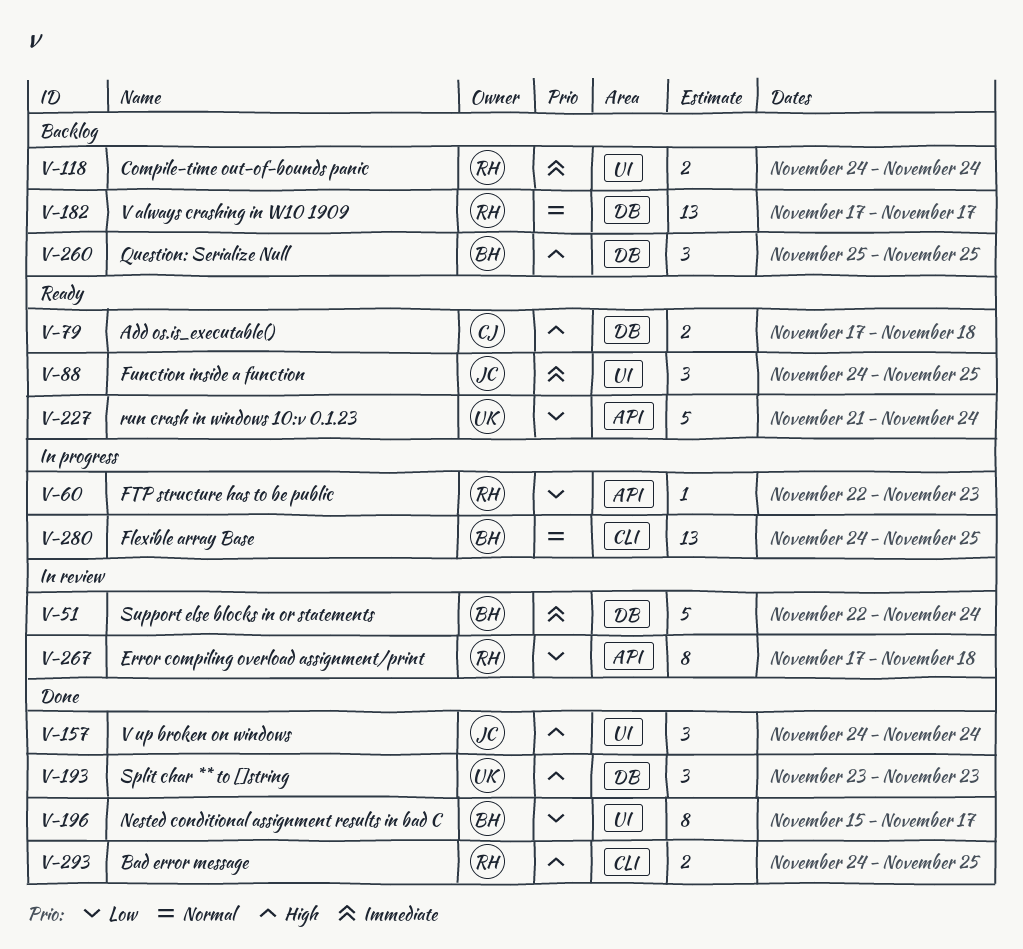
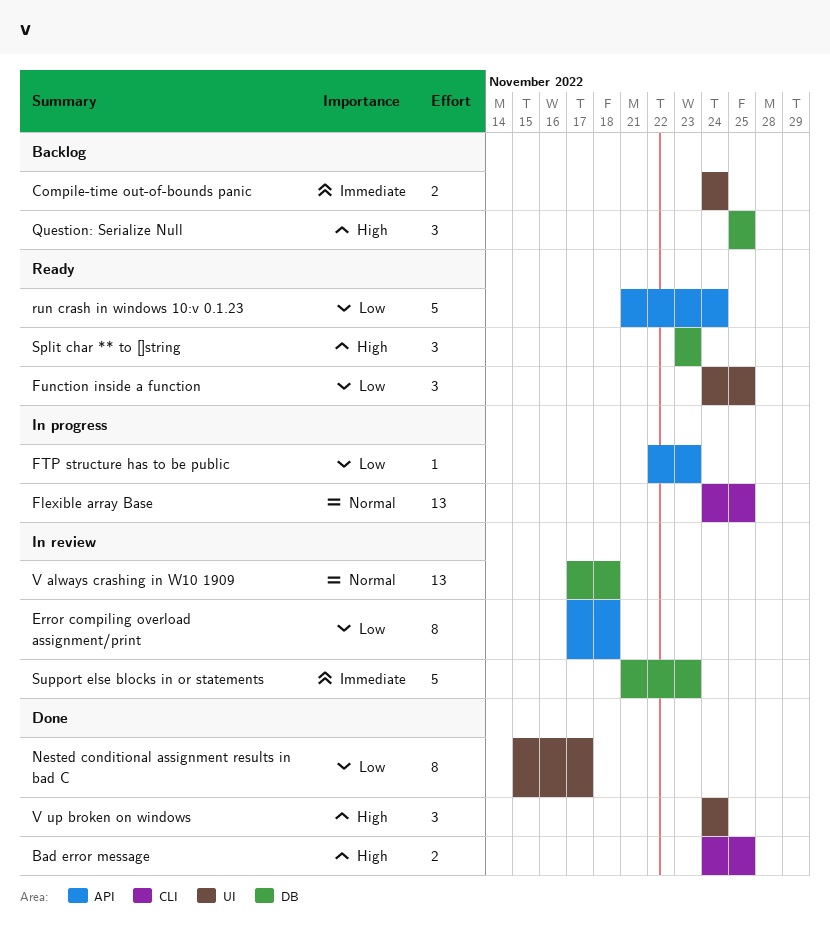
Add os.is_executable(): present -> none
Function inside a function, priority: Immediate -> Low
Split char ** to []string, status: Done -> Ready
Support else blocks in or statements, start: Nov 22 -> Nov 21
Support else blocks in or statements, due: Nov 24 -> Nov 23
V always crashing in W10 1909, status: Backlog -> In review
V always crashing in W10 1909, due: Nov 17 -> Nov 18

